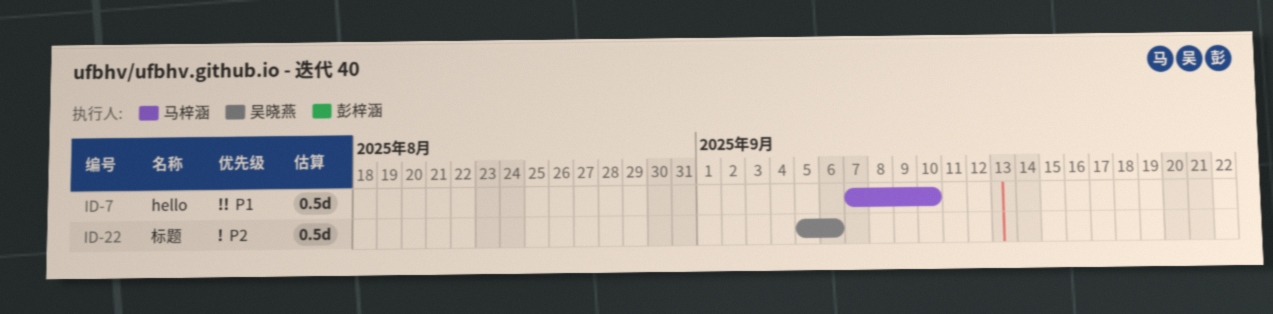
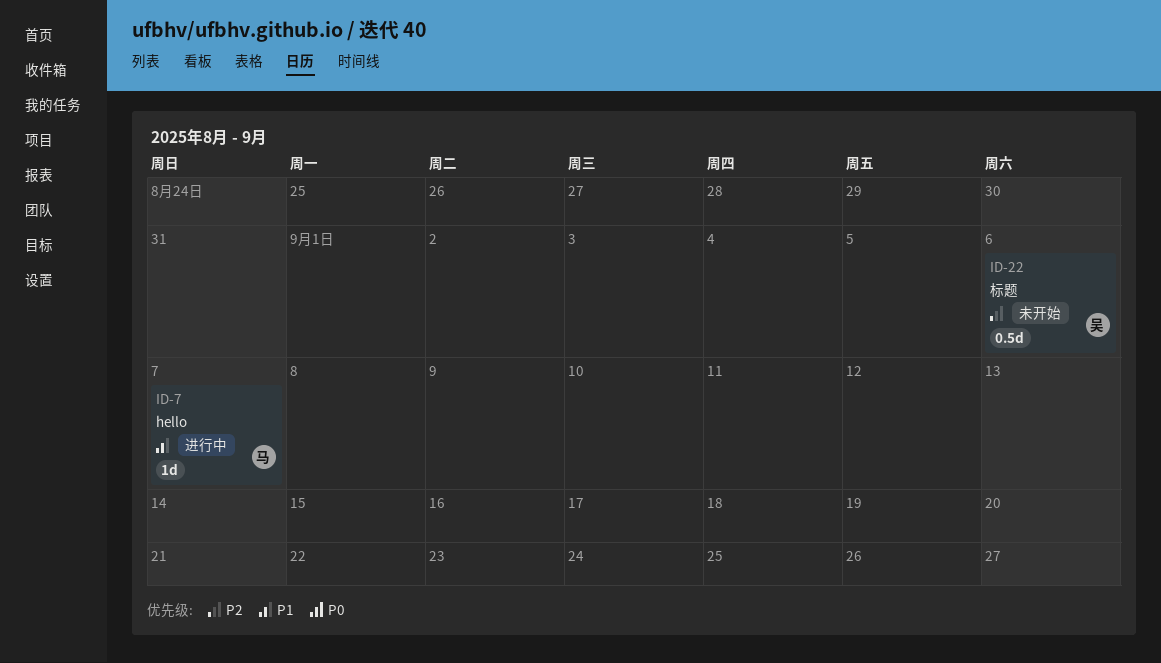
ID-7, estimate: 0.5d -> 1d
ID-7, due: Sep 10 -> Sep 7

